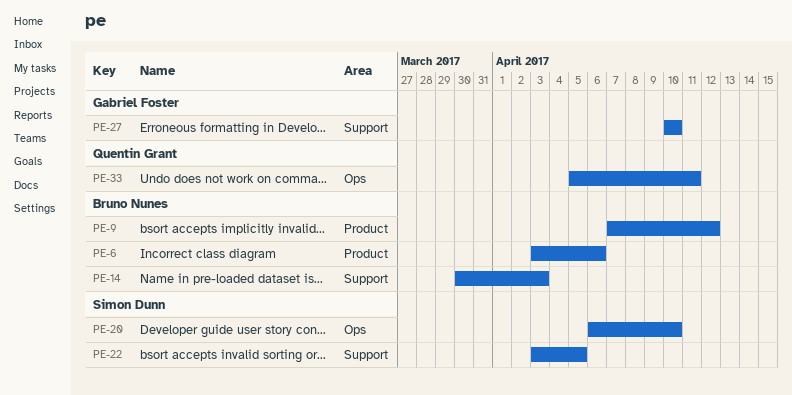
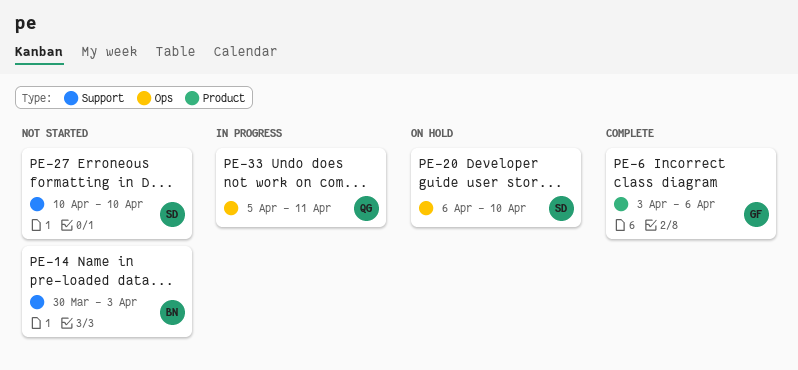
PE-6, owner: Bruno Nunes -> Gabriel Foster
PE-9: present -> none
PE-22: present -> none
PE-27, owner: Gabriel Foster -> Simon Dunn

